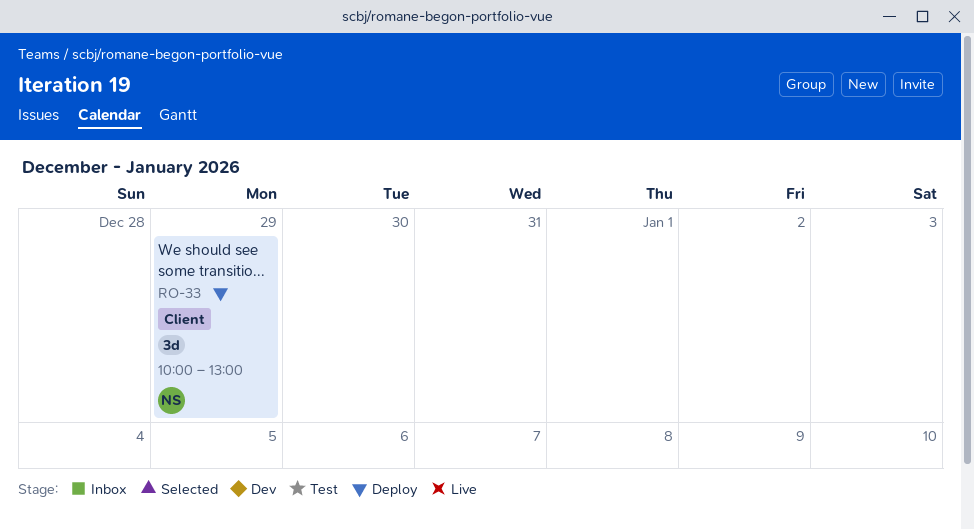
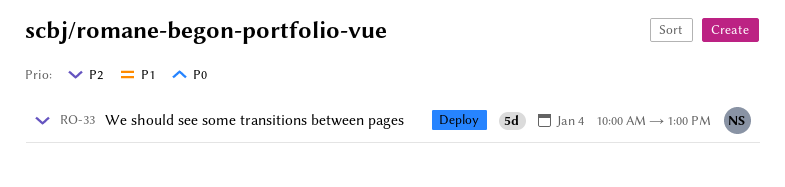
RO-33, estimate: 3d -> 5d
RO-33, day: Dec 29 -> Jan 4

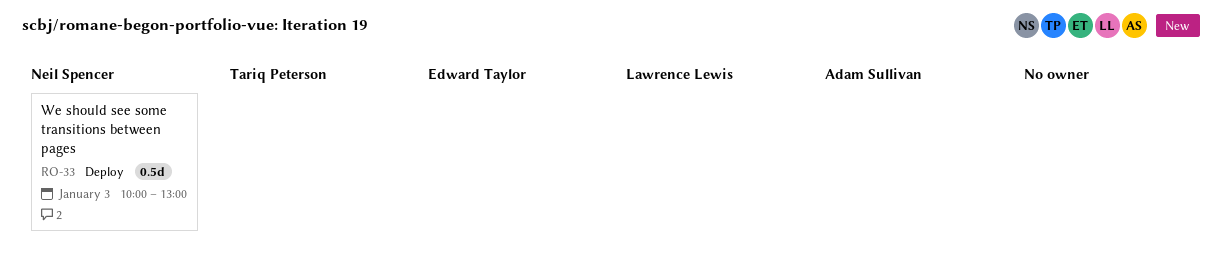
RO-33, estimate: 5d -> 0.5d
RO-33, day: Jan 4 -> Jan 3

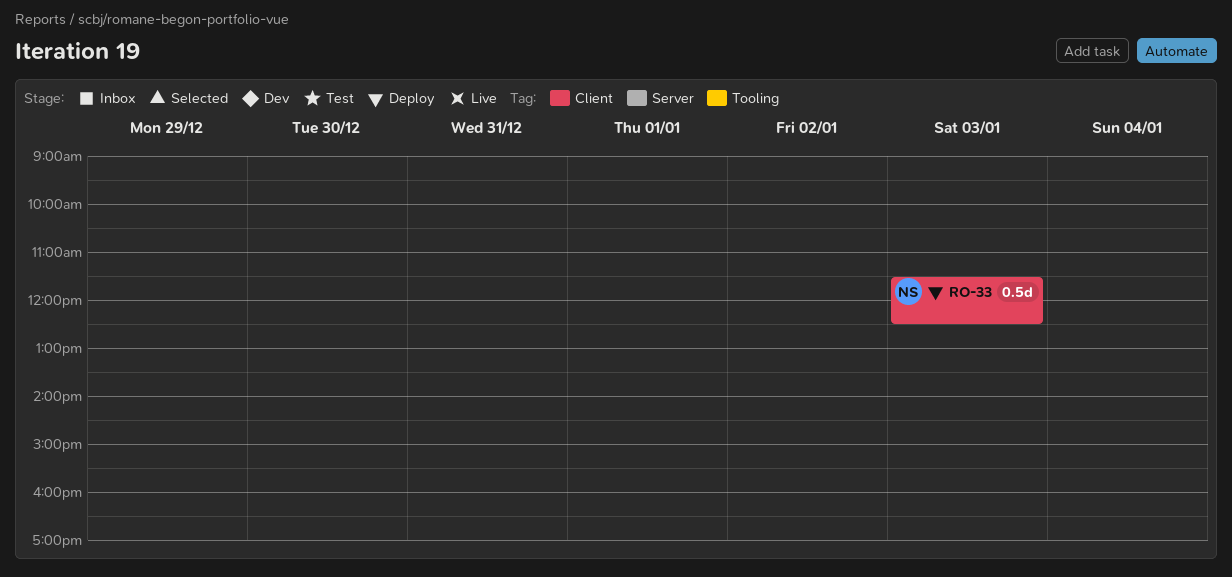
RO-33, begins: 10:00 -> 11:30
RO-33, ends: 13:00 -> 12:30

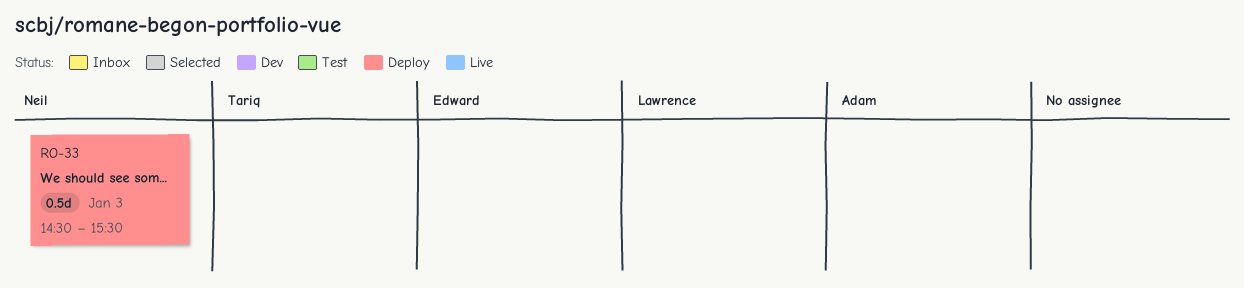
RO-33, begins: 11:30 -> 14:30
RO-33, ends: 12:30 -> 15:30

